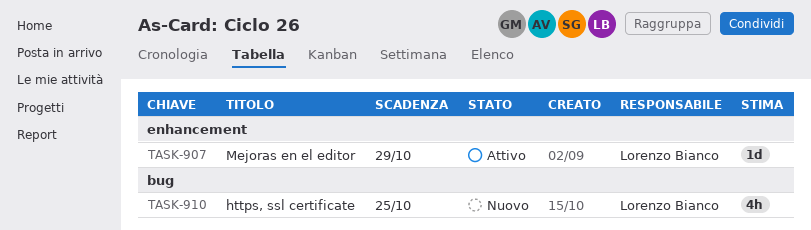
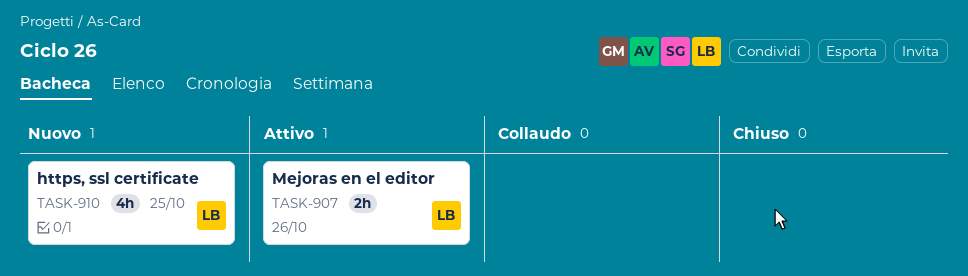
TASK-907, estimate: 1d -> 2h
TASK-907, due: Oct 29 -> Oct 26

